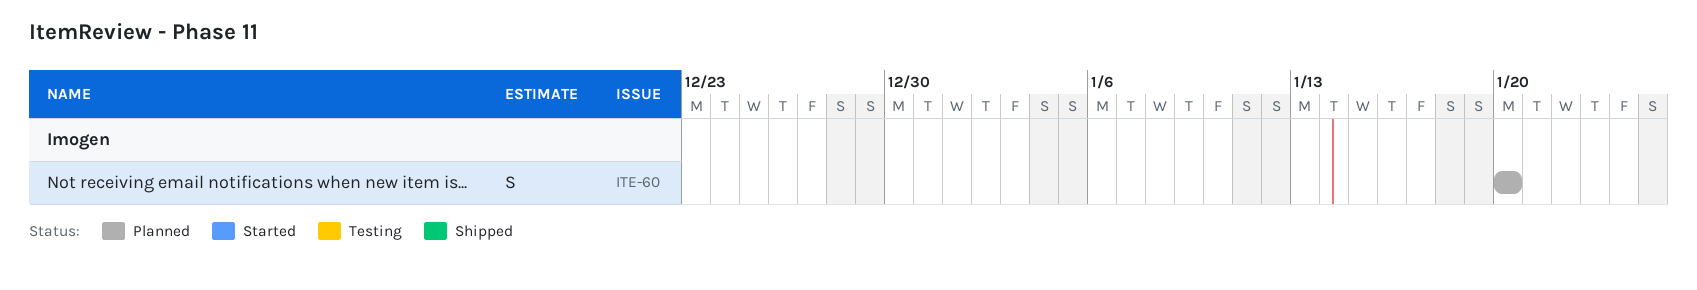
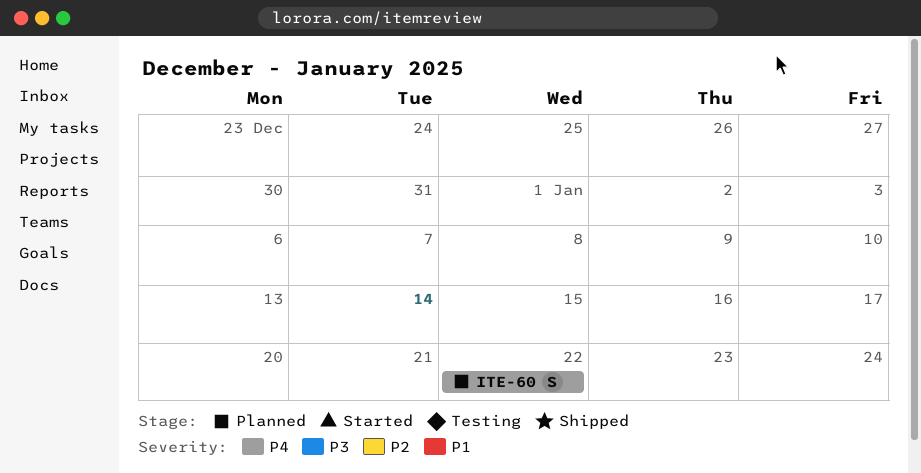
ITE-60, start: Jan 20 -> Jan 22
ITE-60, due: Jan 20 -> Jan 22

